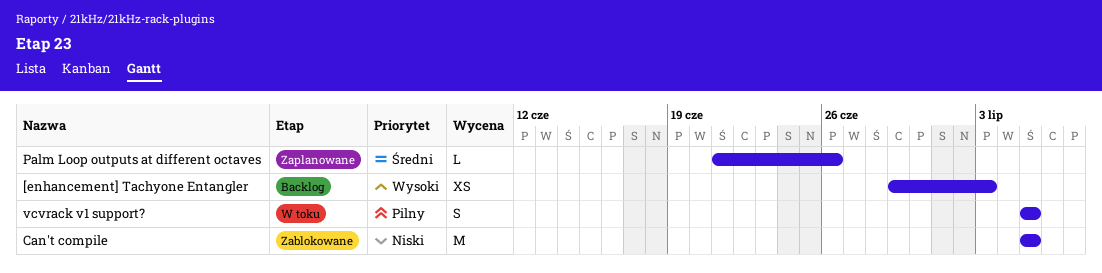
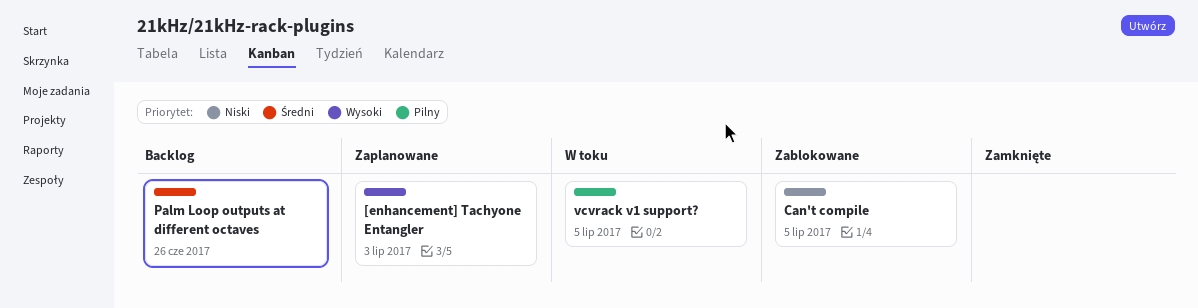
[enhancement] Tachyone Entangler, status: Backlog -> Zaplanowane
Palm Loop outputs at different octaves, status: Zaplanowane -> Backlog

